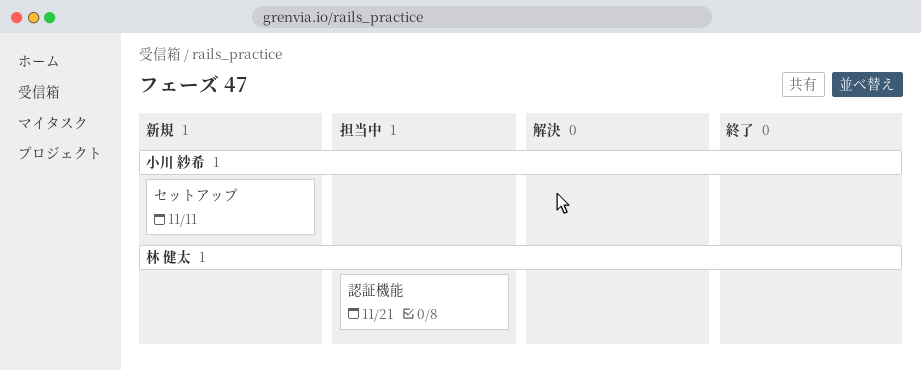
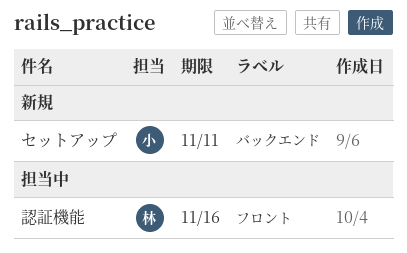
認証機能, due: Nov 21 -> Nov 16

